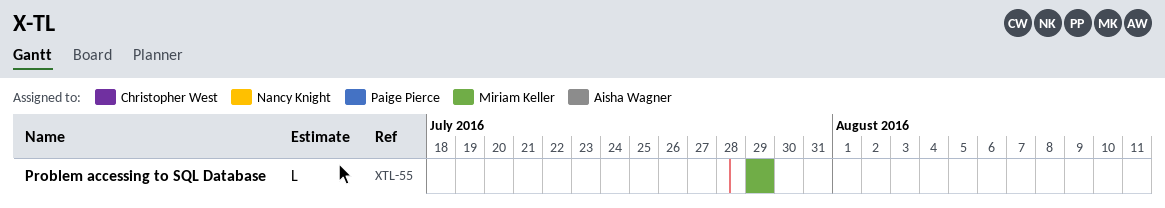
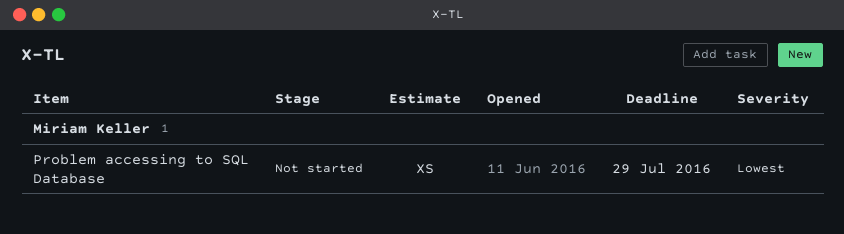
Problem accessing to SQL Database, estimate: L -> XS

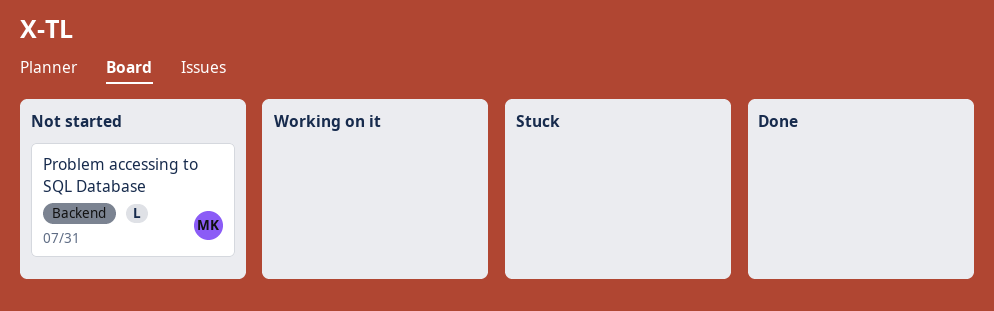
Problem accessing to SQL Database, estimate: XS -> L
Problem accessing to SQL Database, due: Jul 29 -> Jul 31

